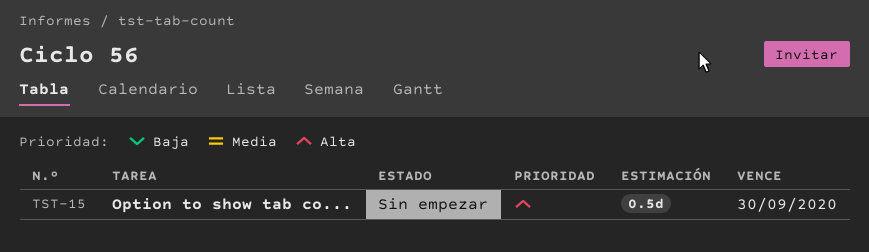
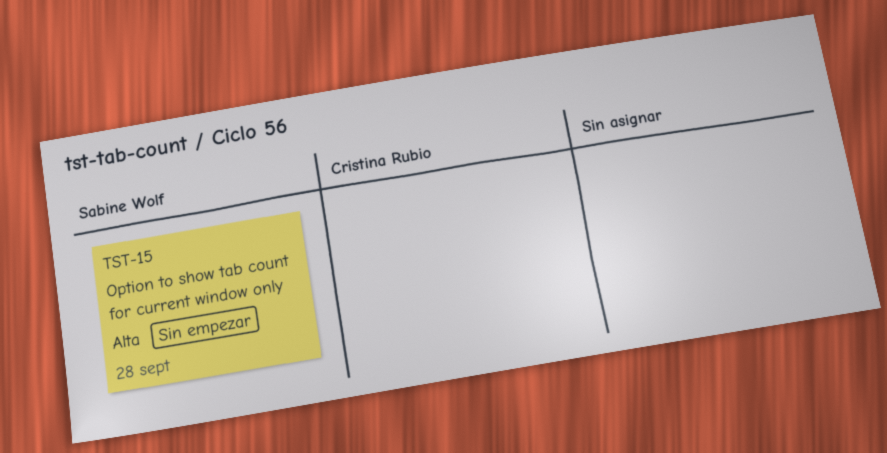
TST-15, due: Sep 30 -> Sep 28

